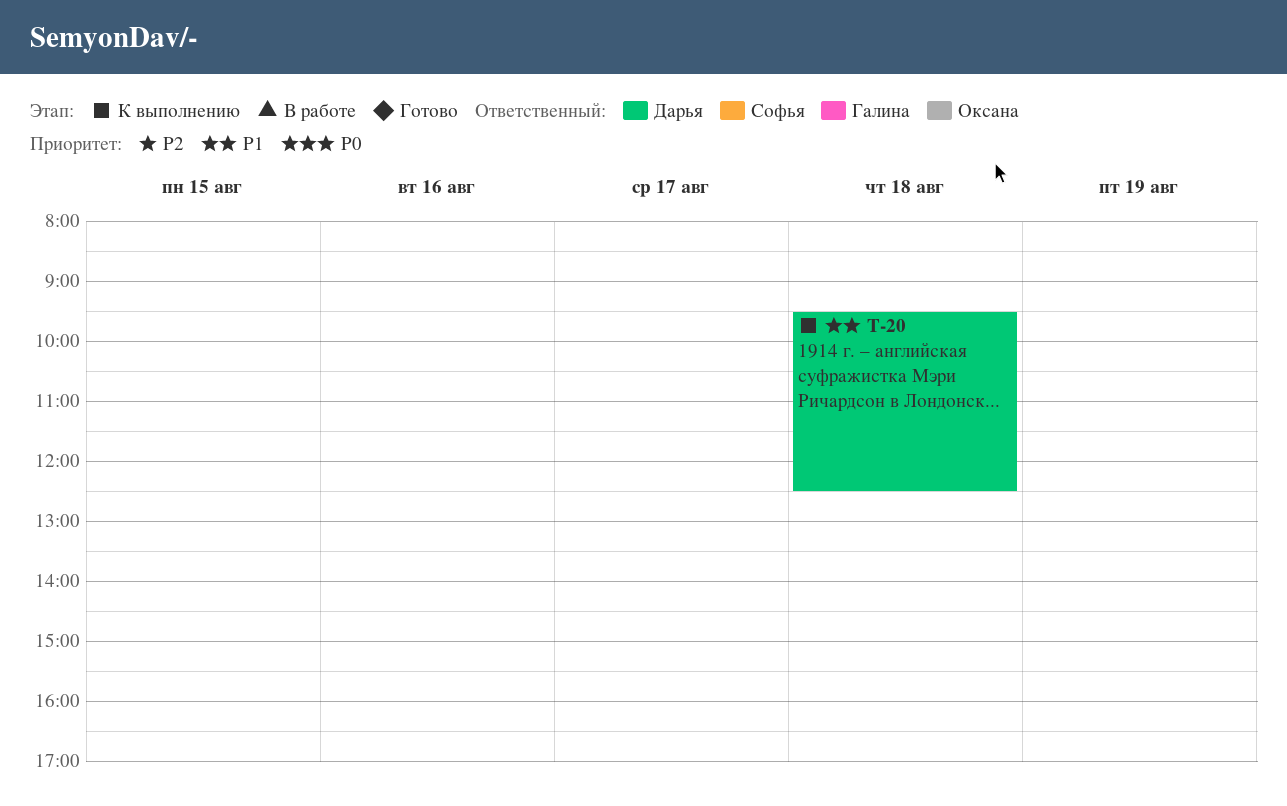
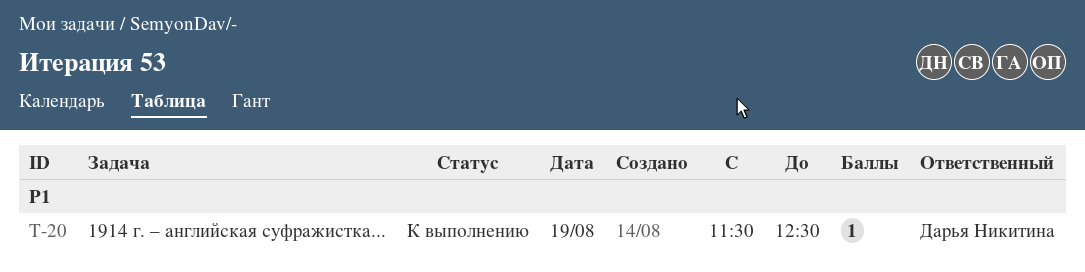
T-20, day: Aug 18 -> Aug 19
T-20, begins: 09:30 -> 11:30

